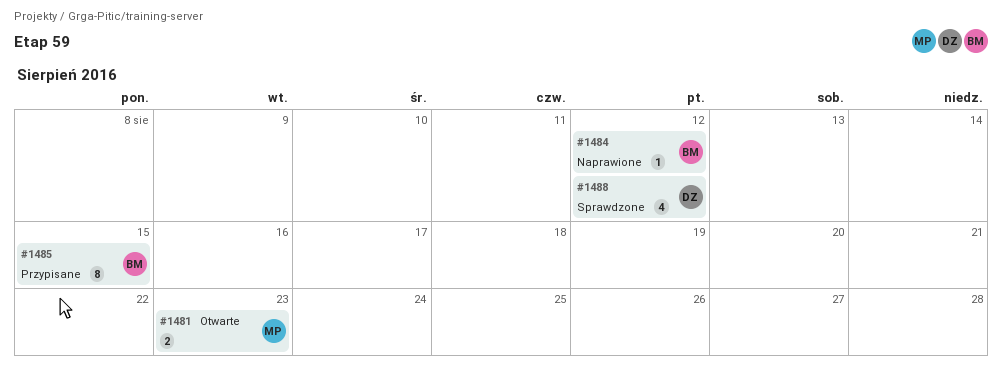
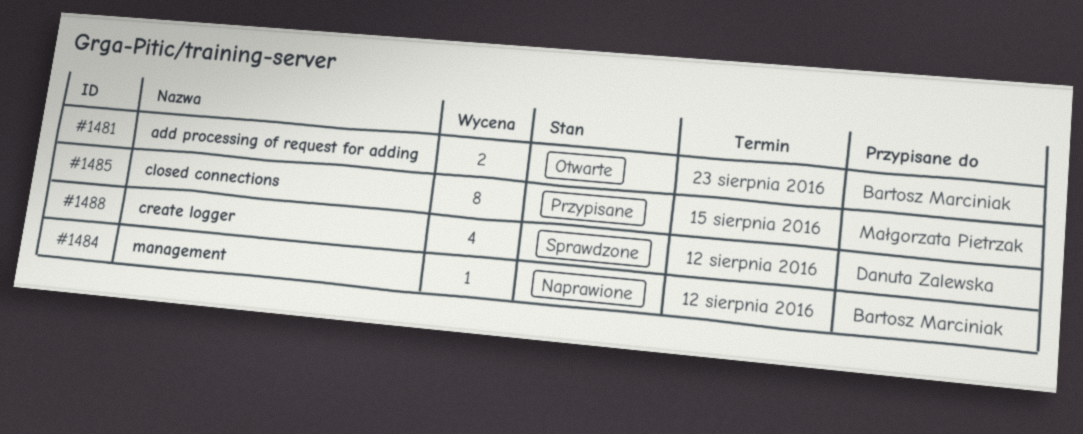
#1481, owner: Małgorzata Pietrzak -> Bartosz Marciniak
#1485, owner: Bartosz Marciniak -> Małgorzata Pietrzak

